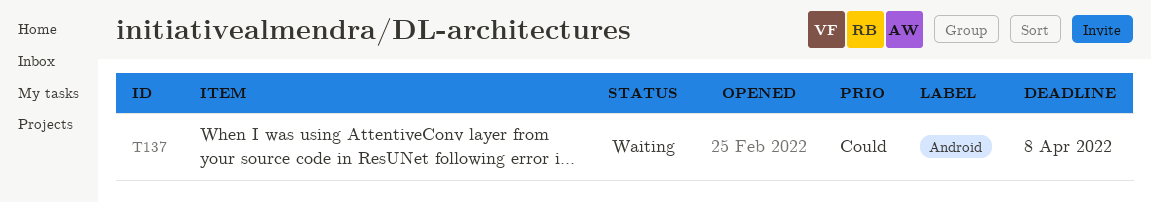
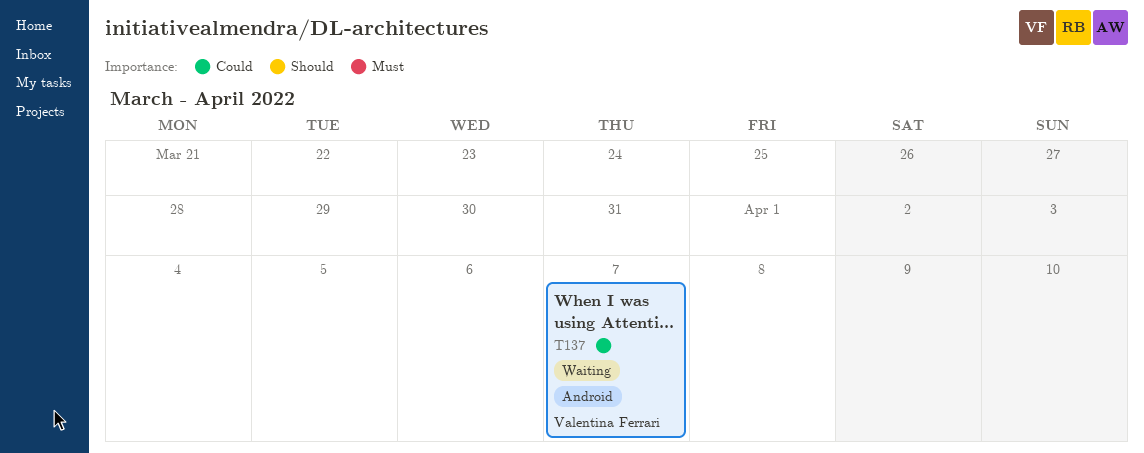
T137, due: Apr 8 -> Apr 7

